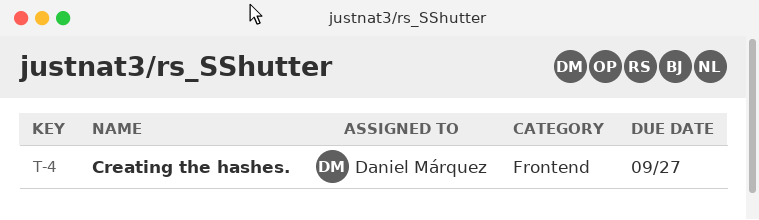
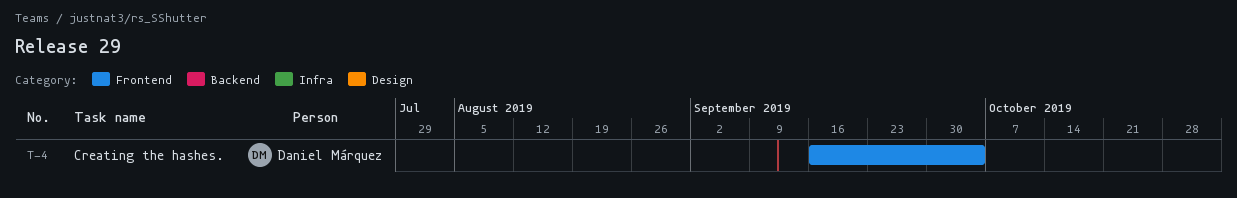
T-4, due: Sep 27 -> Oct 4

